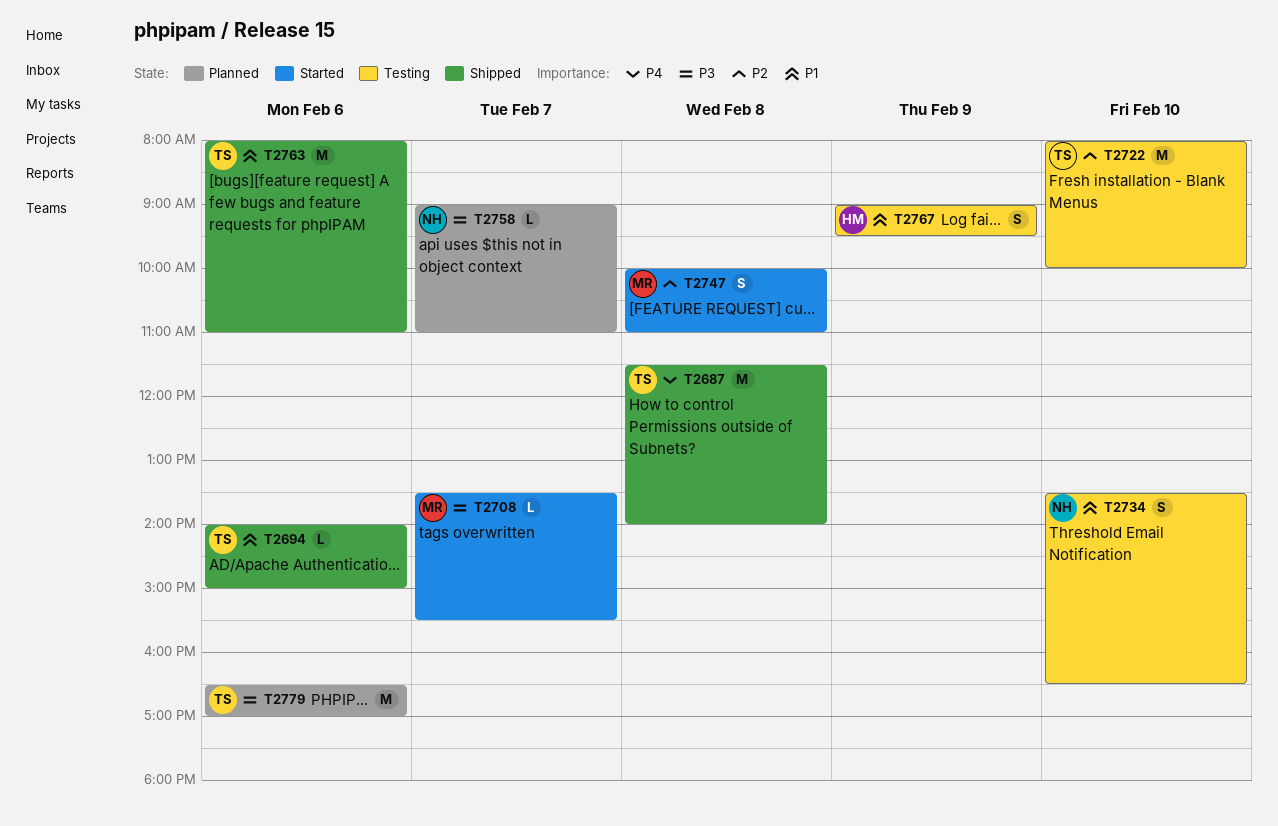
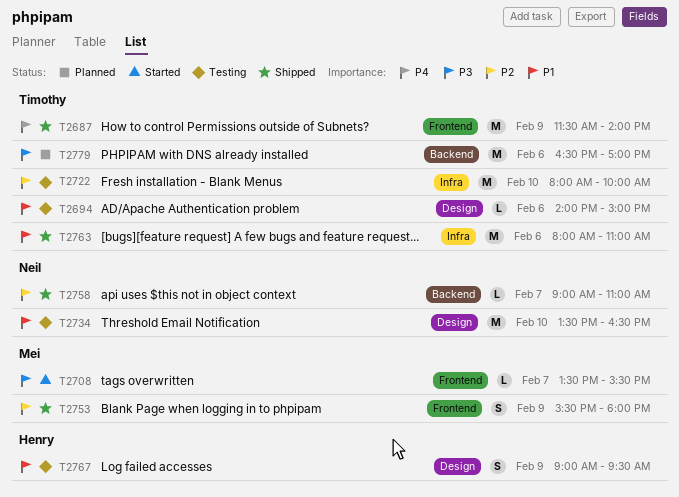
T2687, day: Feb 8 -> Feb 9
T2694, status: Shipped -> Testing
T2734, estimate: S -> M
T2747: present -> none
T2753: none -> present
T2758, status: Planned -> Shipped
T2758, priority: P3 -> P2

